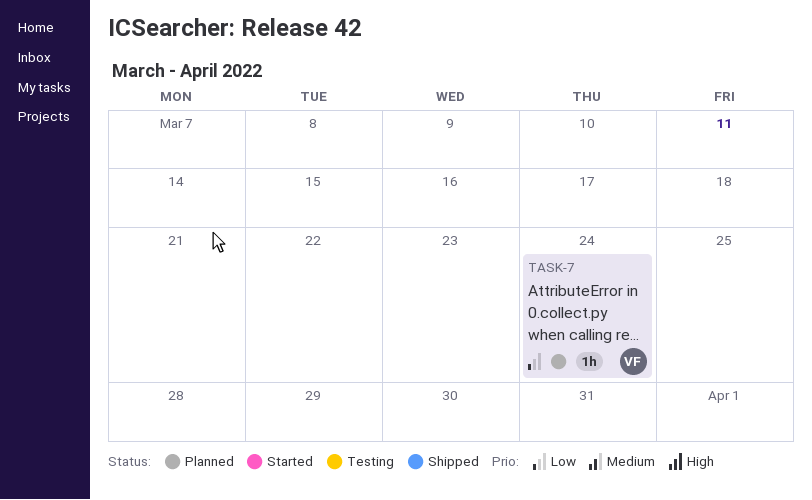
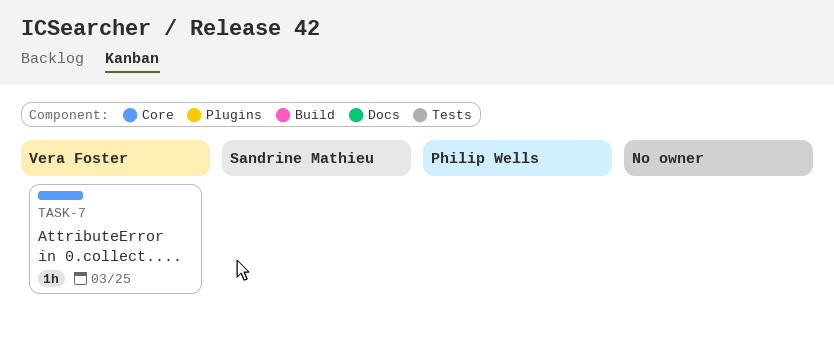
TASK-7, due: Mar 24 -> Mar 25

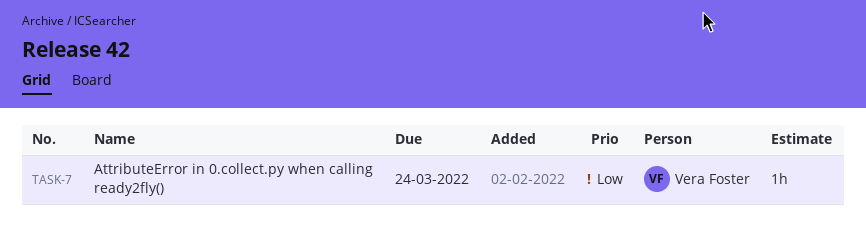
TASK-7, due: Mar 25 -> Mar 24

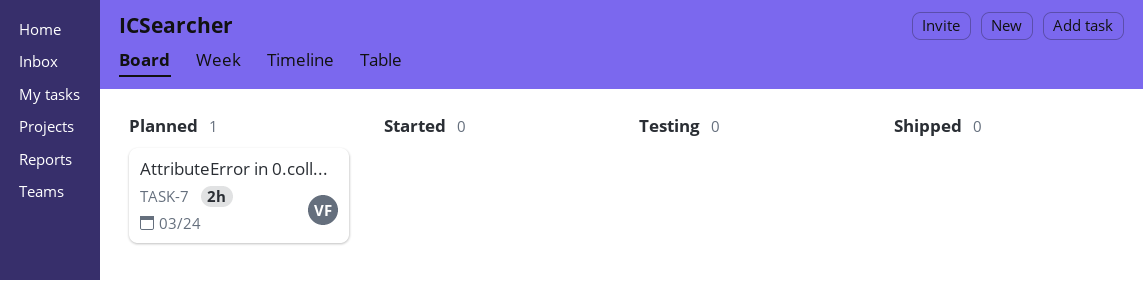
TASK-7, estimate: 1h -> 2h

